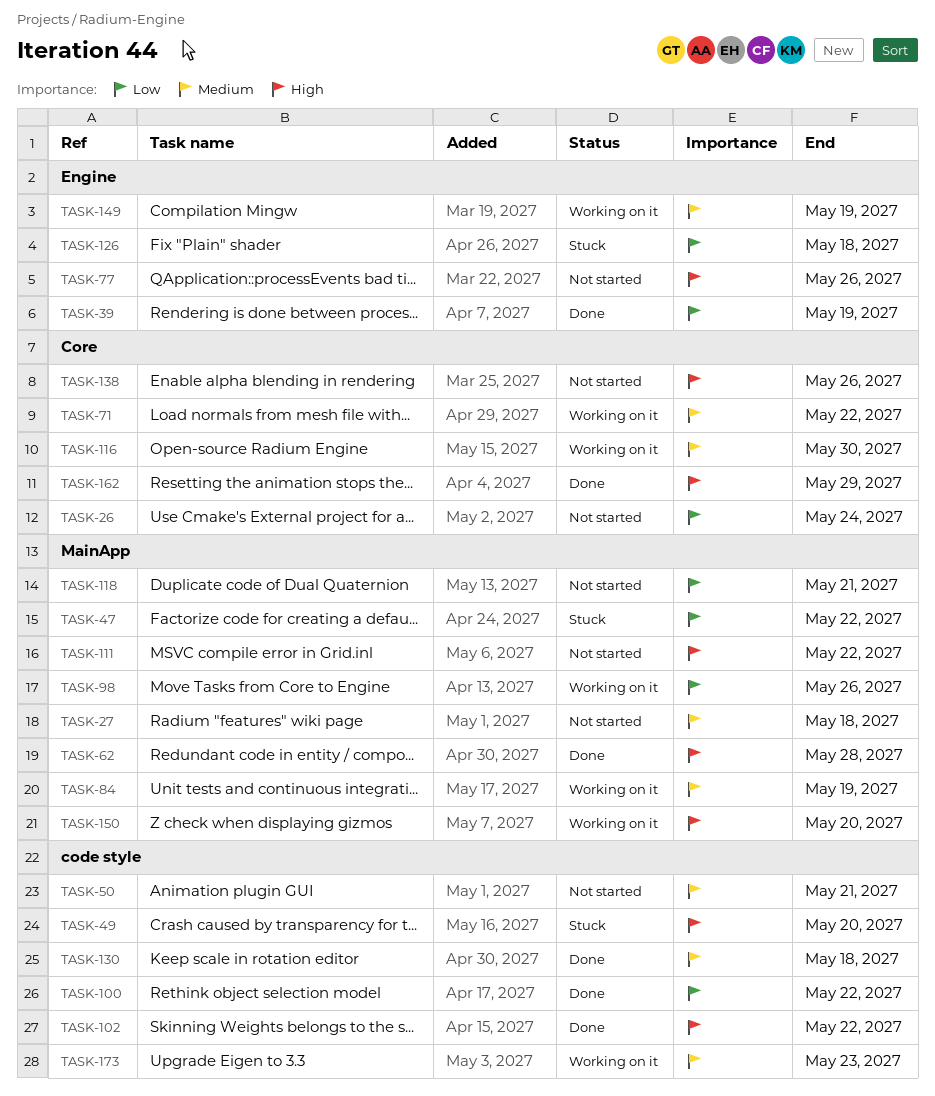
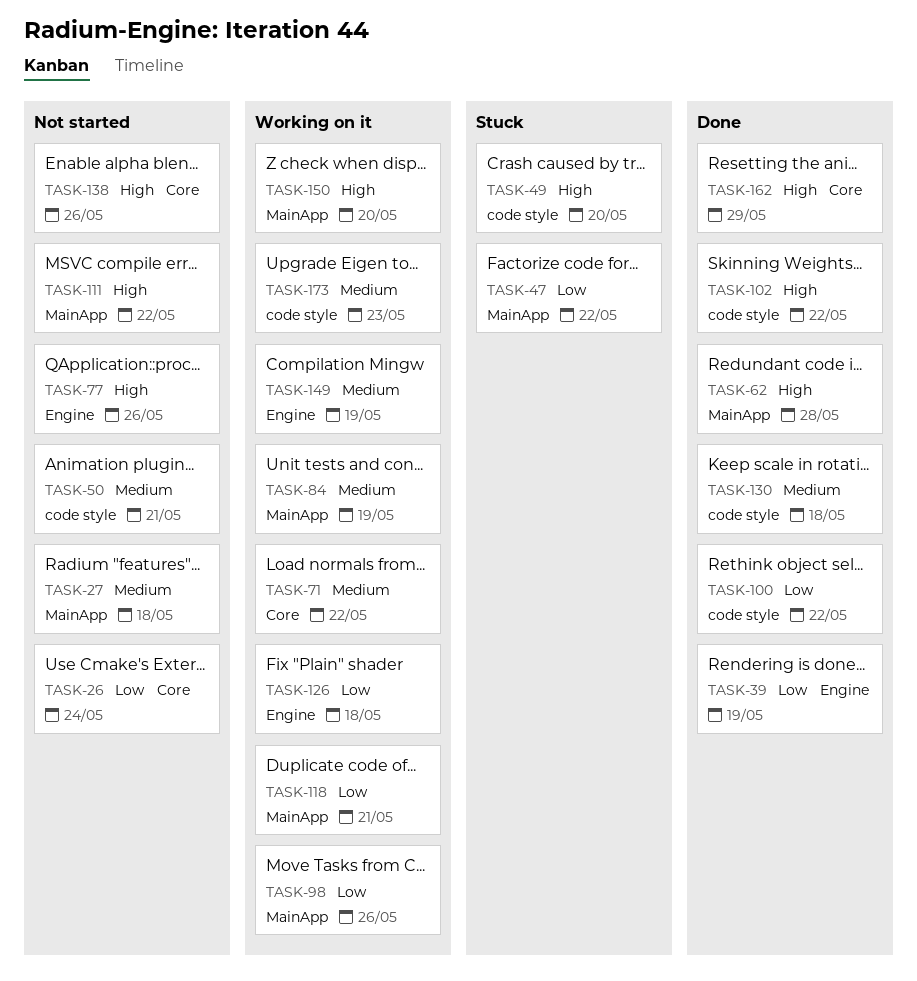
TASK-116: present -> none
TASK-118, status: Not started -> Working on it
TASK-126, status: Stuck -> Working on it

